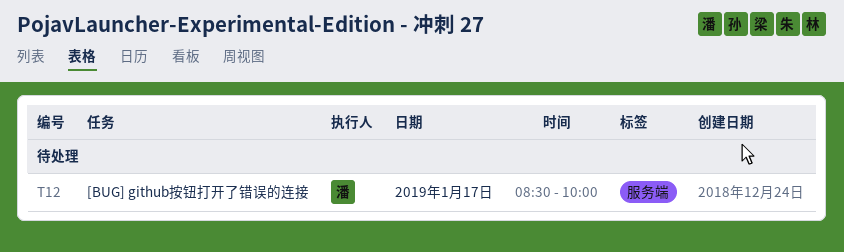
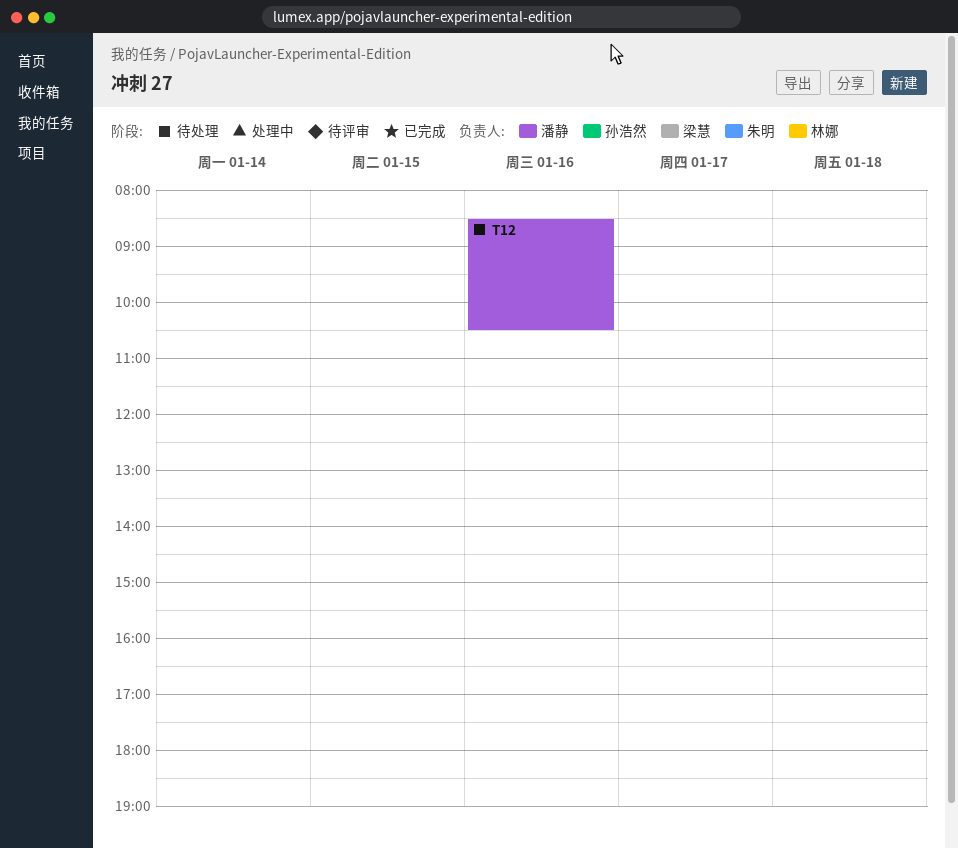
T12, day: Jan 17 -> Jan 16
T12, ends: 10:00 -> 10:30

